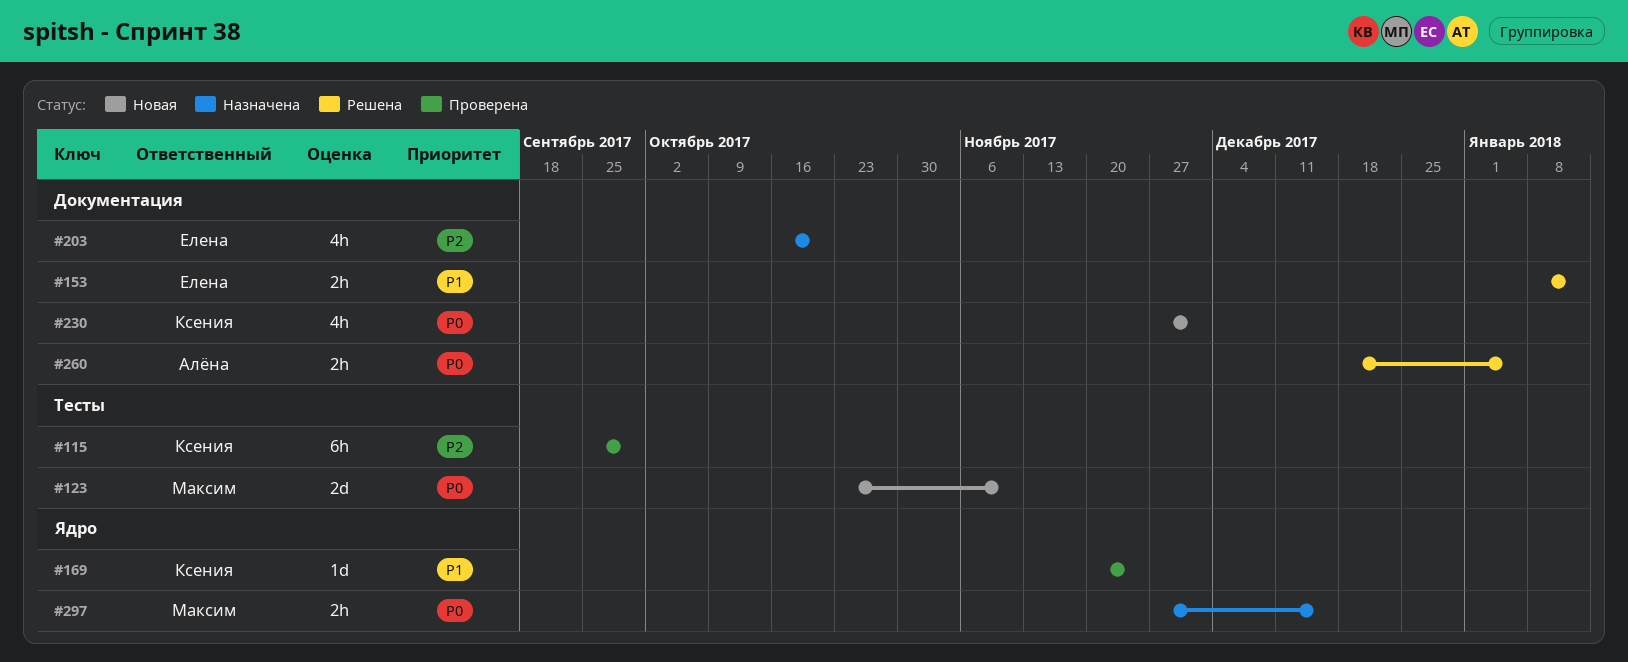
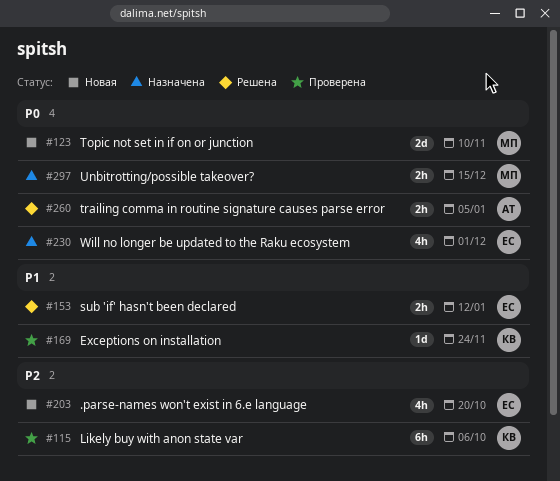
#115, due: Sep 29 -> Oct 6
#203, status: Назначена -> Новая
#230, status: Новая -> Назначена
#230, owner: Ксения -> Елена

